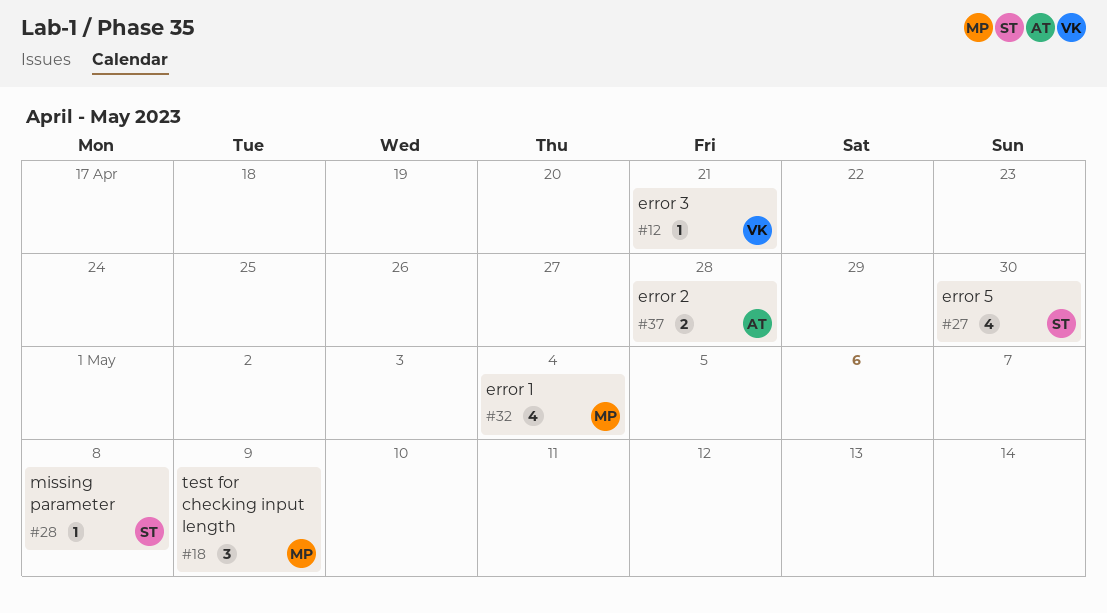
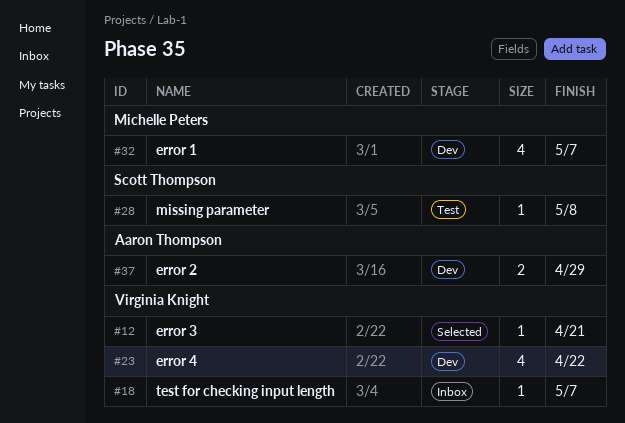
#18, owner: Michelle Peters -> Virginia Knight
#18, estimate: 3 -> 1
#18, due: May 9 -> May 7
#23: none -> present
#27: present -> none
#32, due: May 4 -> May 7
#37, due: Apr 28 -> Apr 29

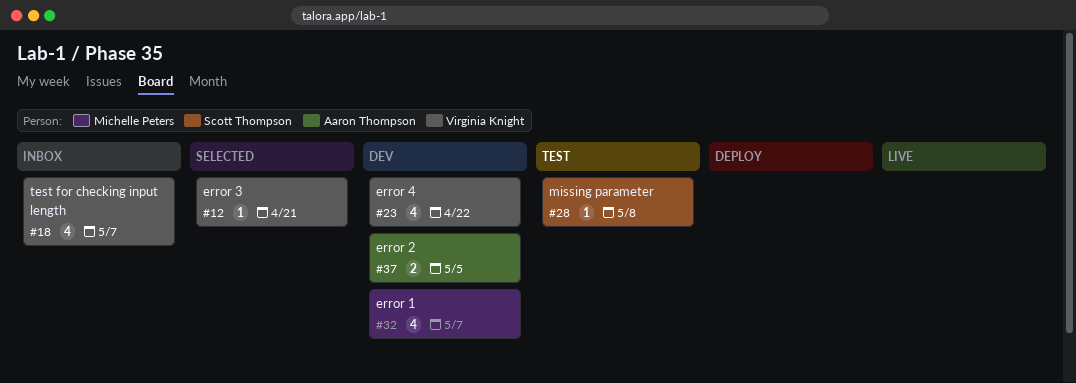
#18, estimate: 1 -> 4
#37, due: Apr 29 -> May 5

